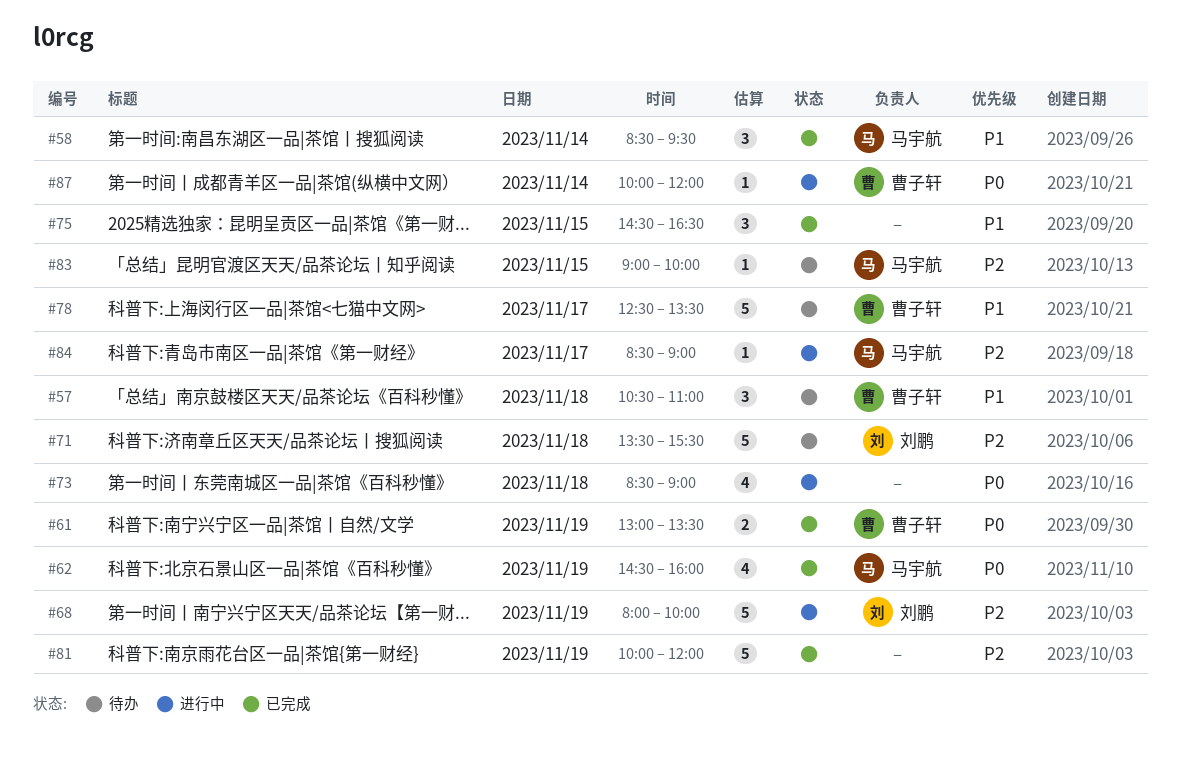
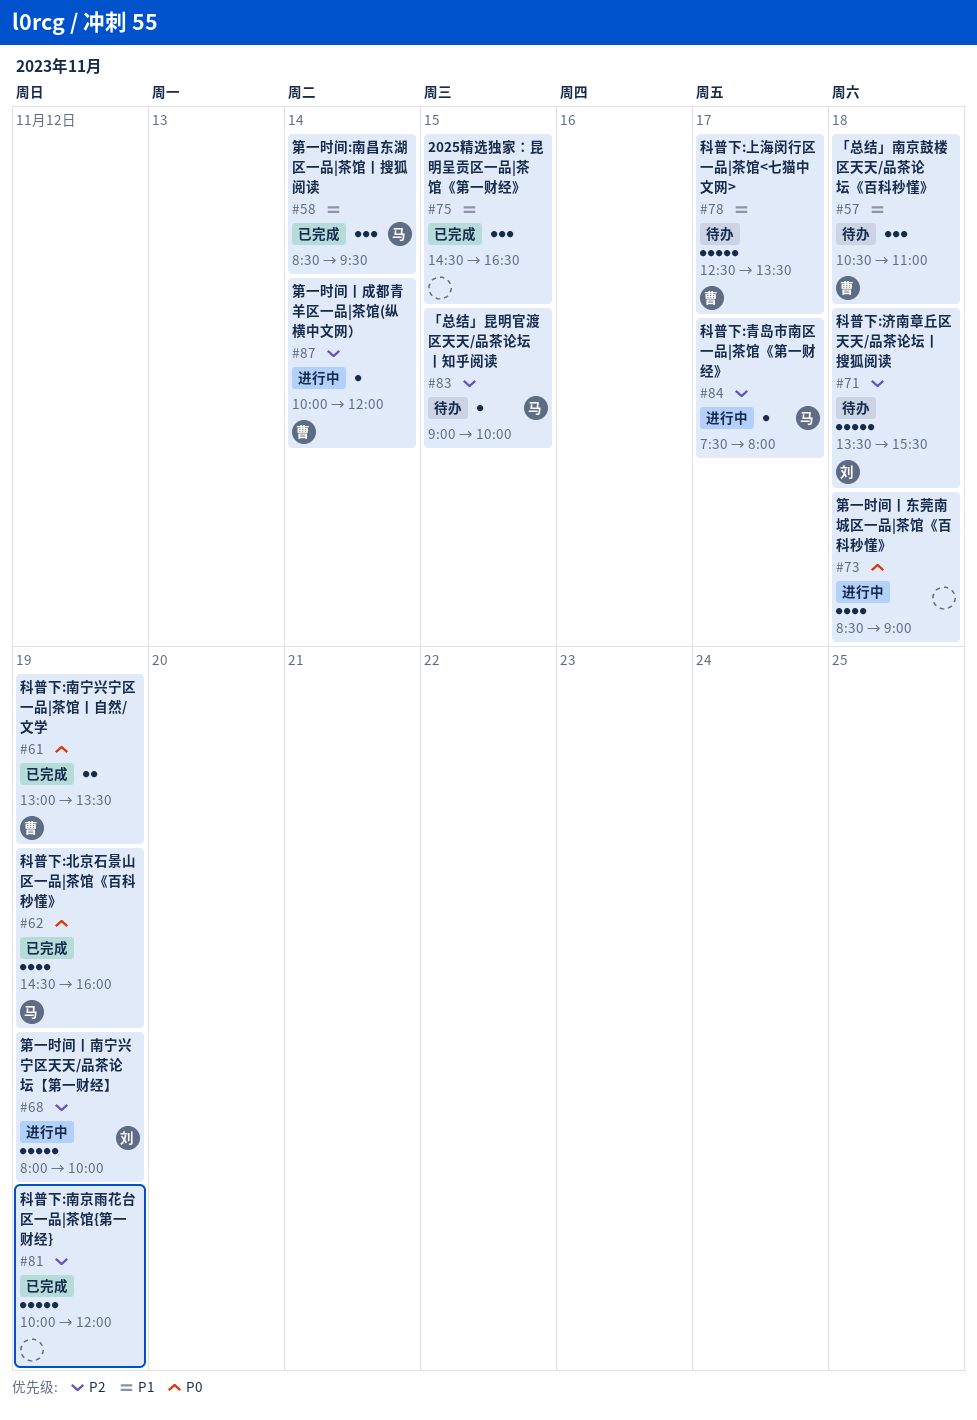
#84, begins: 08:30 -> 07:30
#84, ends: 09:00 -> 08:00
#87, priority: P0 -> P2

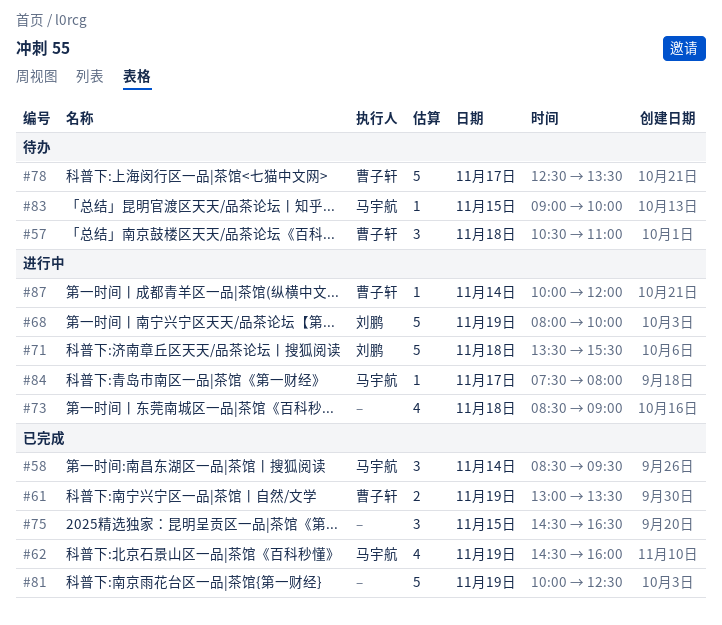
#71, status: 待办 -> 进行中
#81, ends: 12:00 -> 12:30

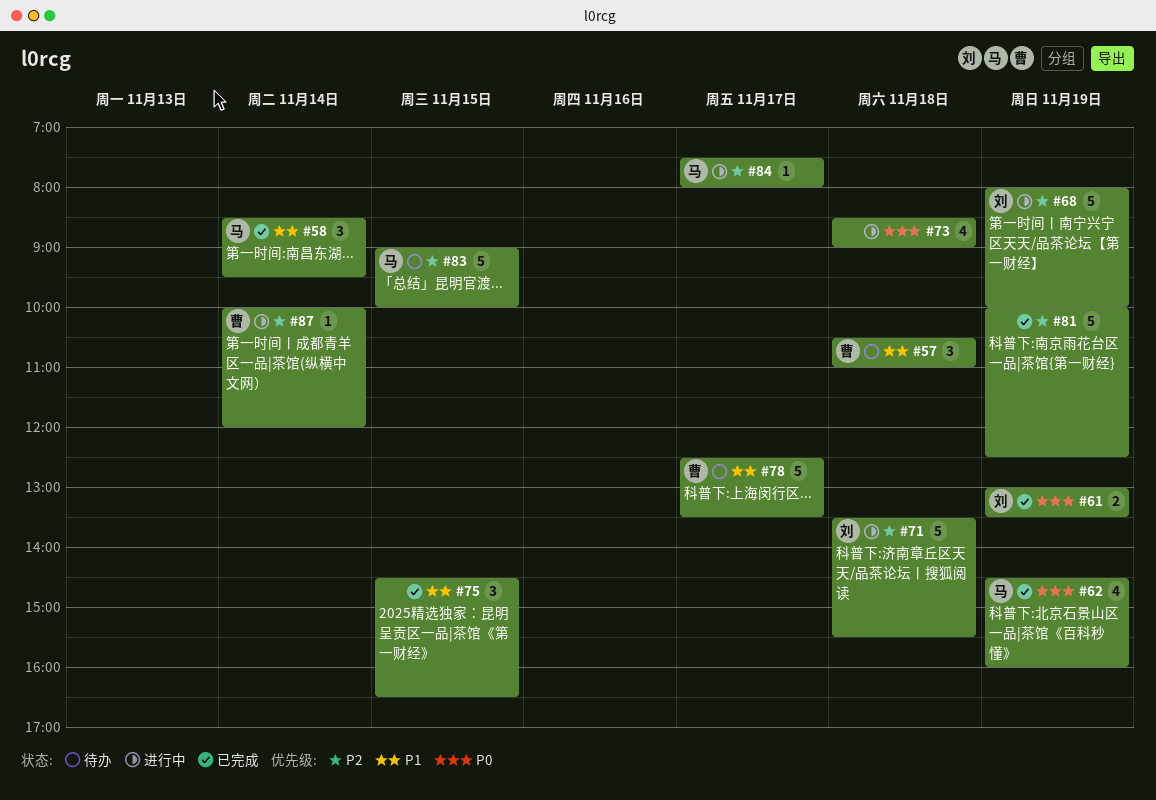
#61, owner: 曹子轩 -> 刘鹏
#83, estimate: 1 -> 5

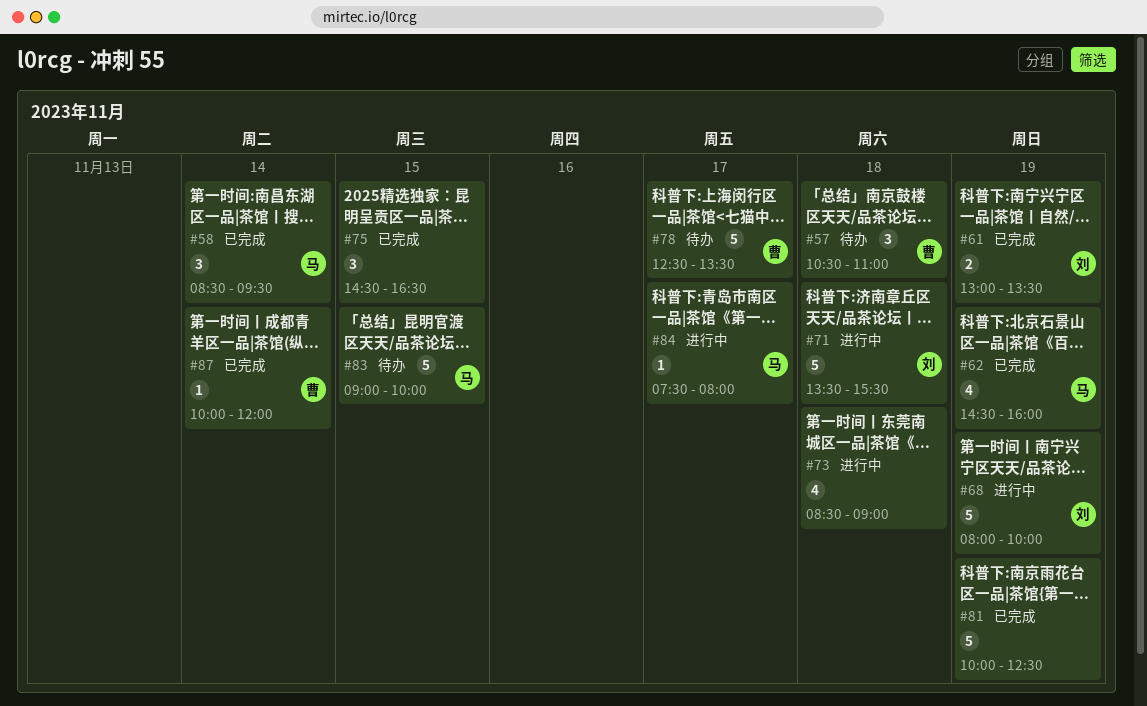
#87, status: 进行中 -> 已完成

